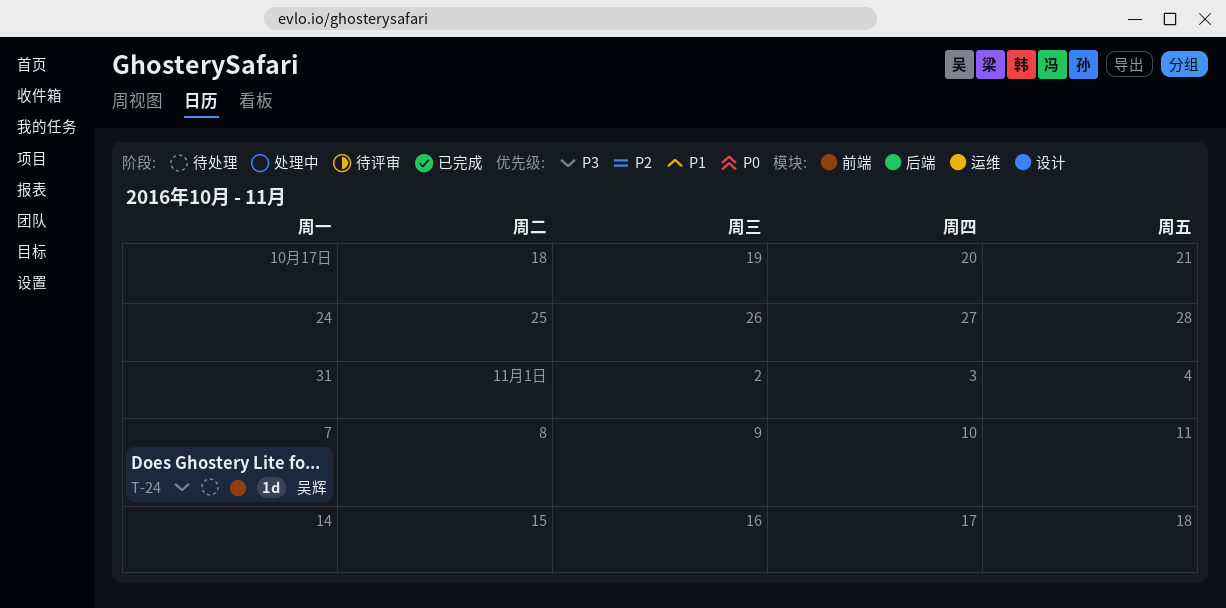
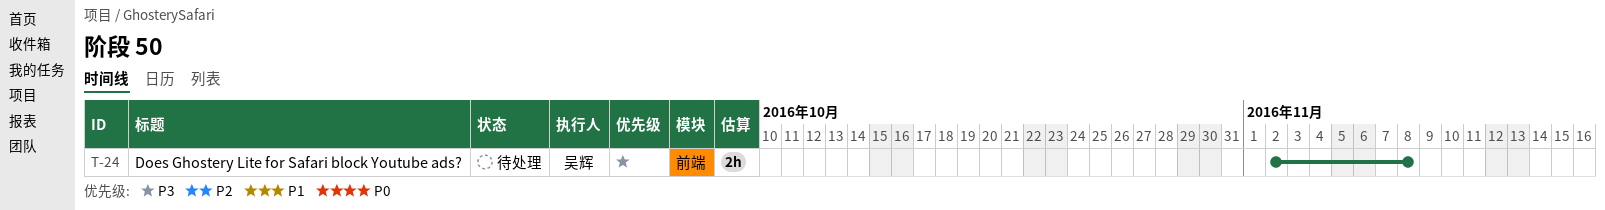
T-24, estimate: 1d -> 2h
T-24, due: Nov 7 -> Nov 8

